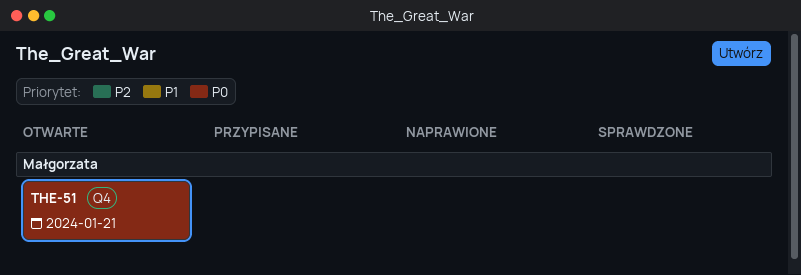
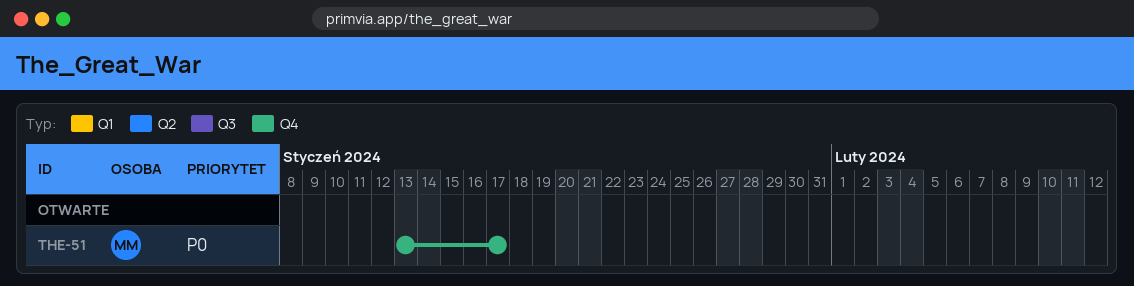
THE-51, due: Jan 21 -> Jan 17

